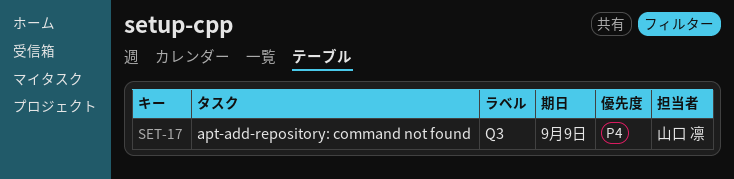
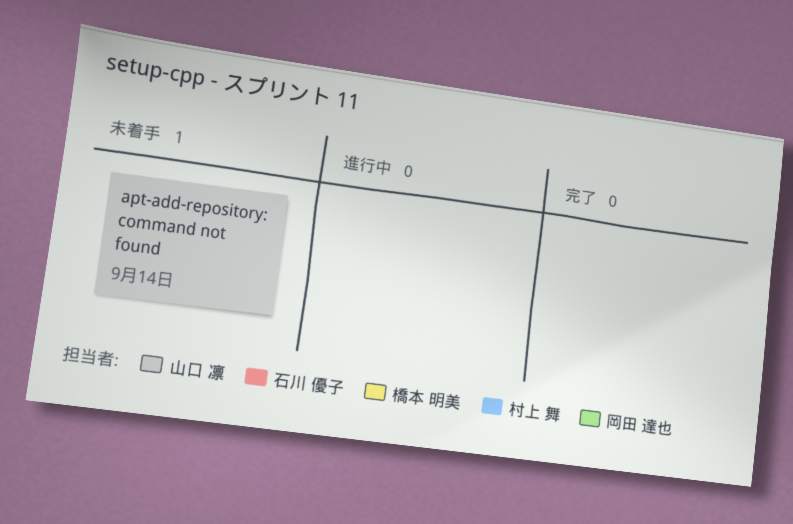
apt-add-repository: command not found, due: Sep 9 -> Sep 14

